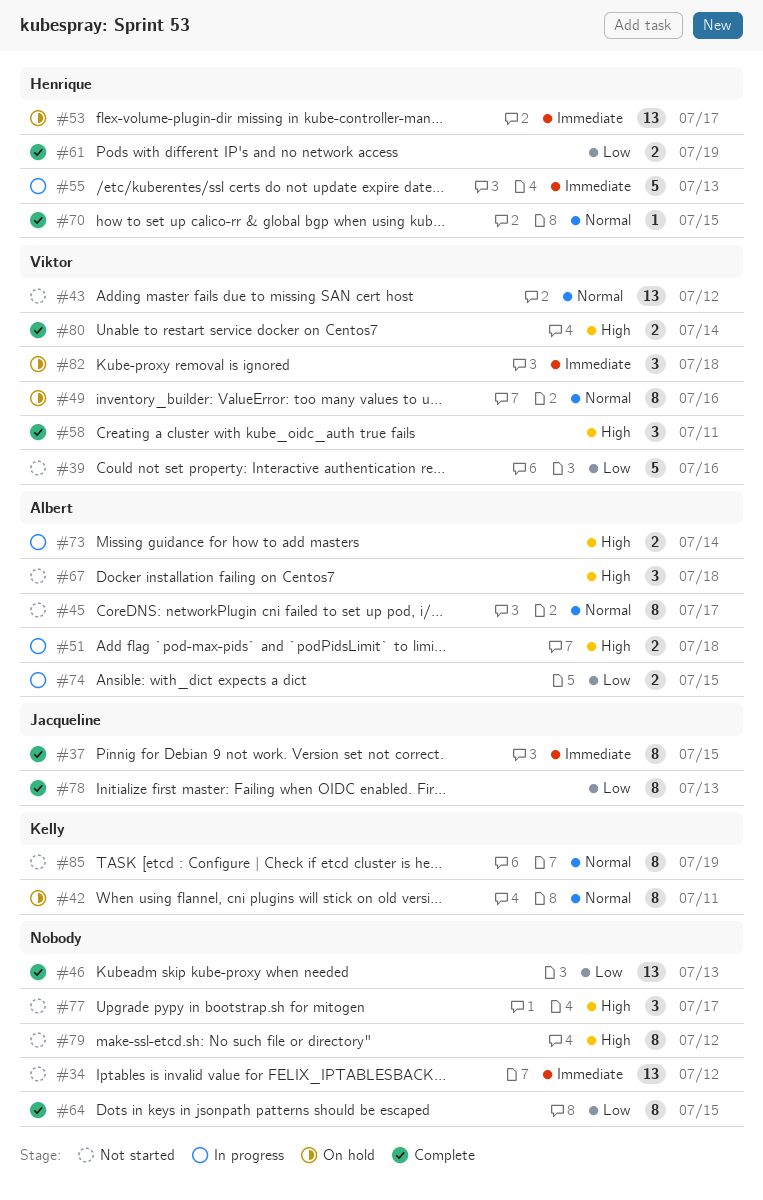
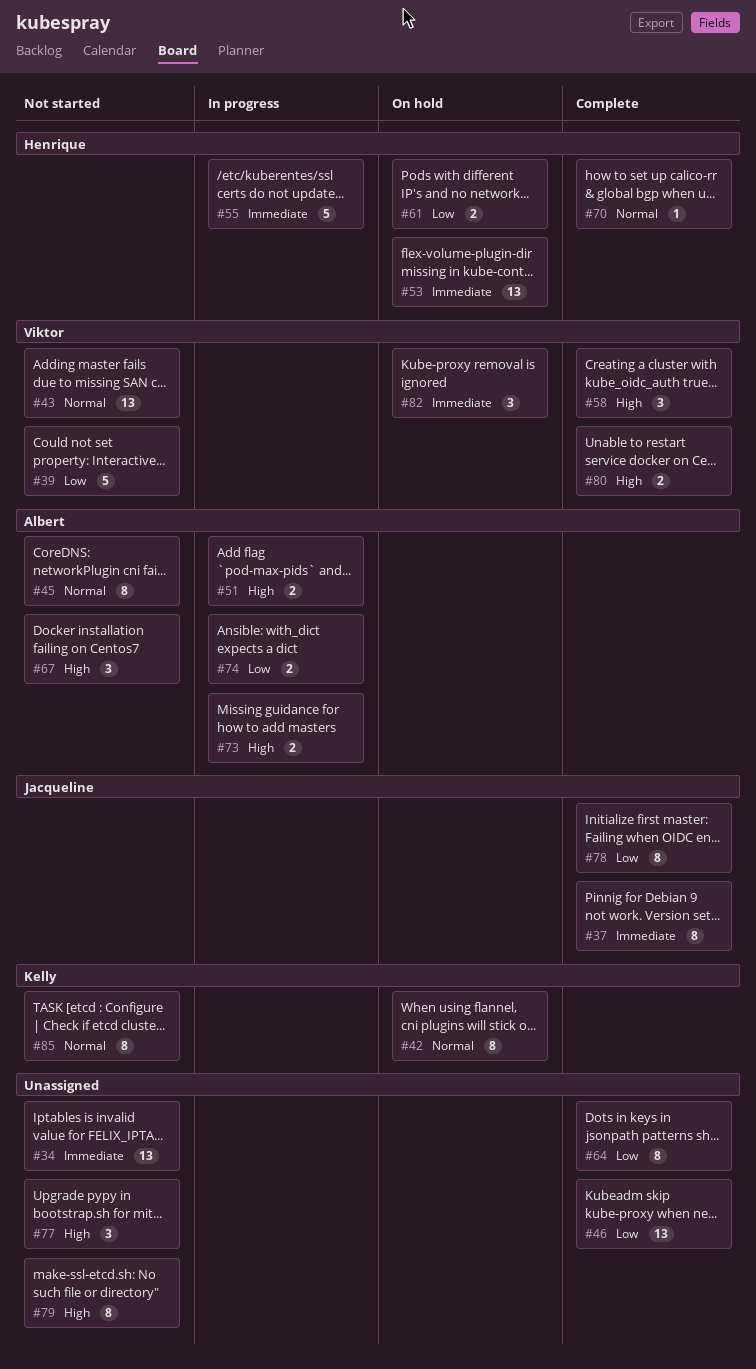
#49: present -> none
#61, status: Complete -> On hold

